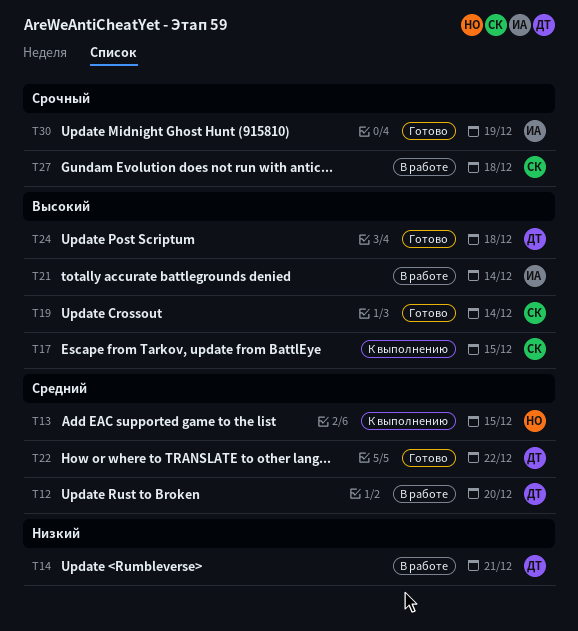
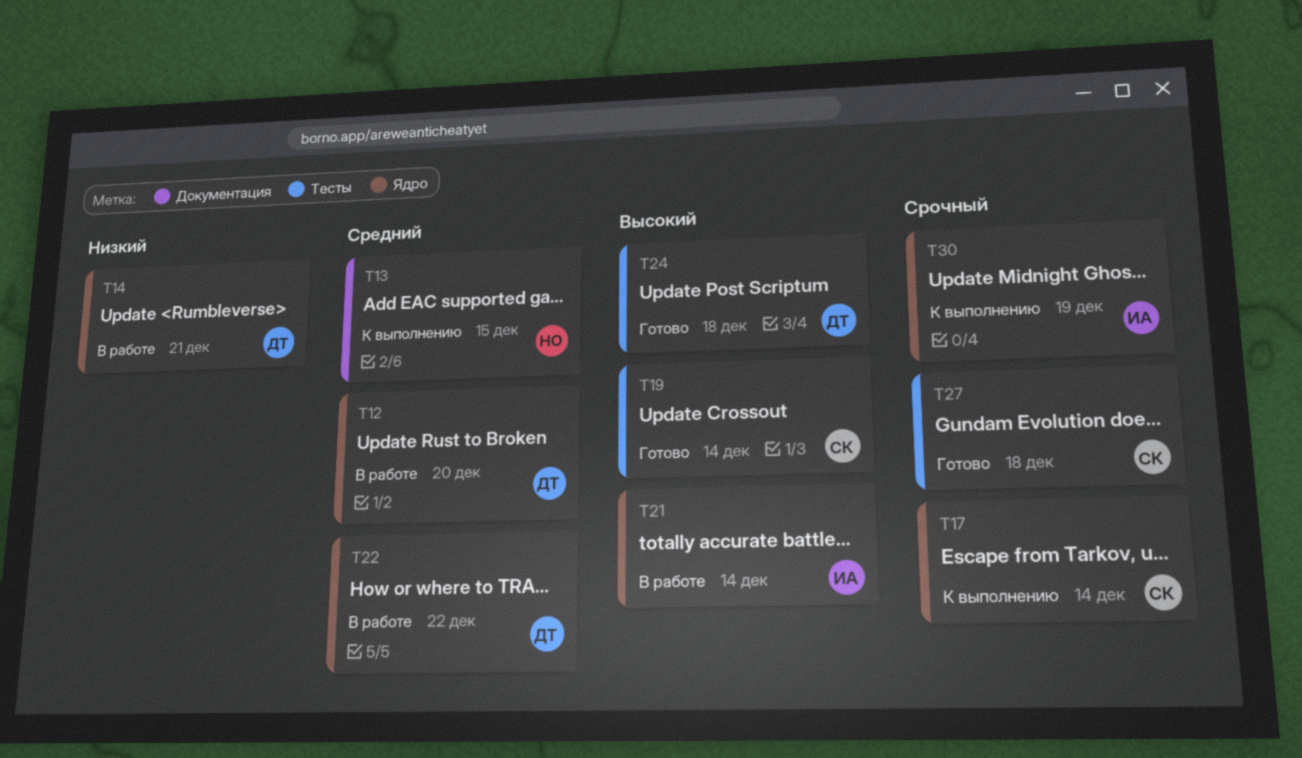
T17, priority: Высокий -> Срочный
T17, due: Dec 15 -> Dec 14
T22, status: Готово -> В работе
T27, status: В работе -> Готово
T30, status: Готово -> К выполнению

